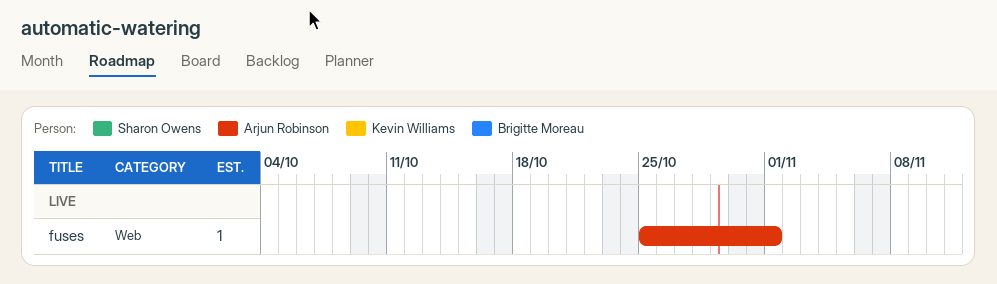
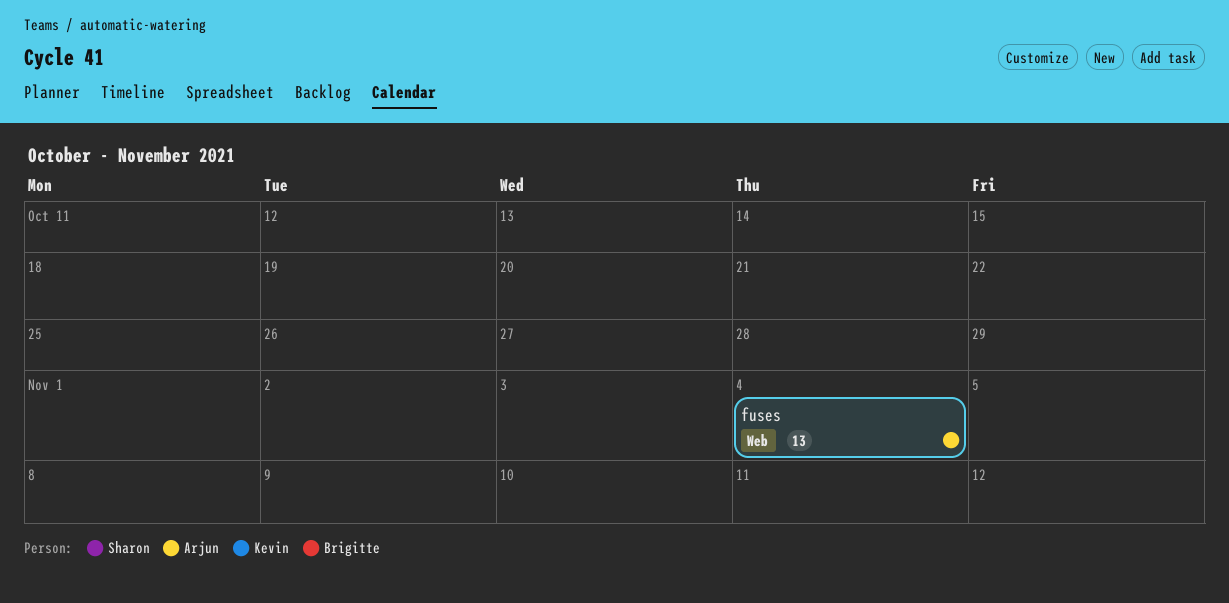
fuses, estimate: 1 -> 13
fuses, due: Nov 1 -> Nov 4

